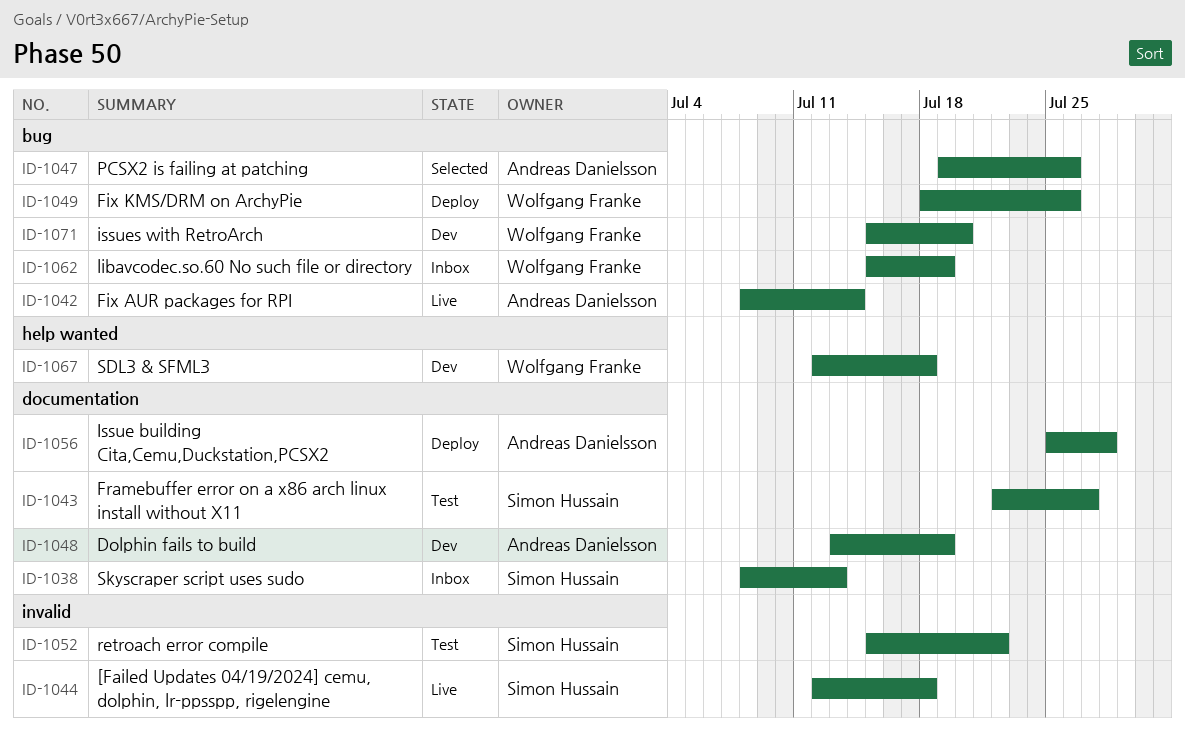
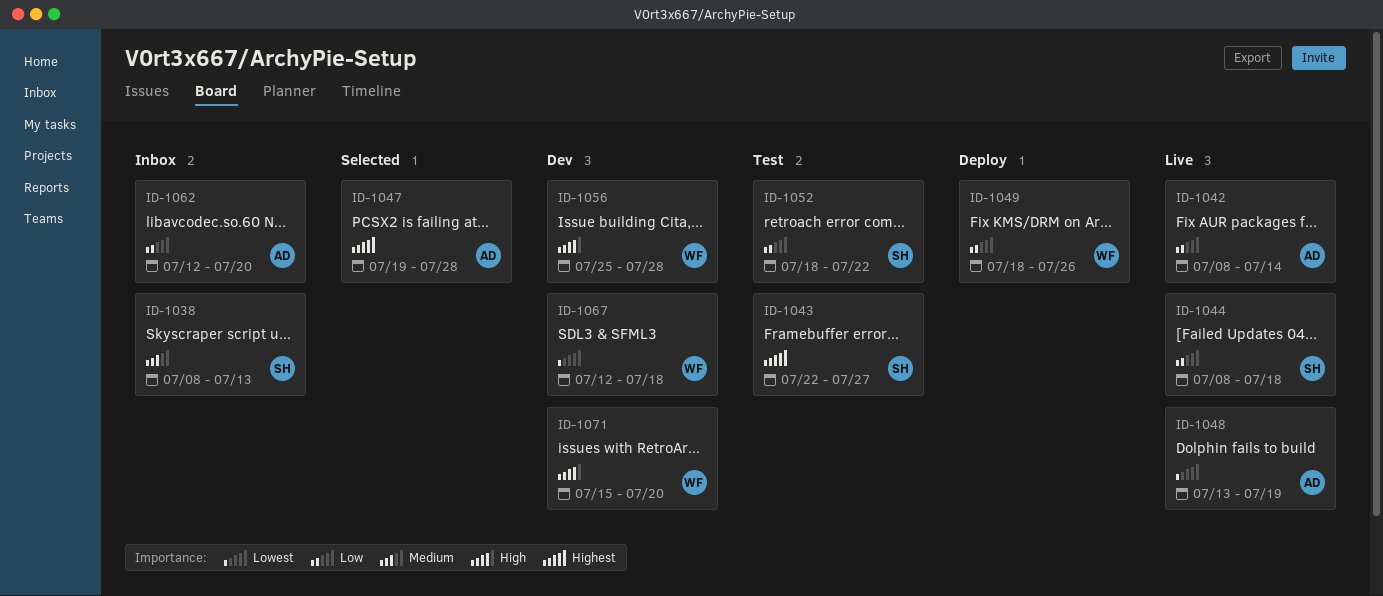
ID-1044, start: Jul 12 -> Jul 8
ID-1047, due: Jul 26 -> Jul 28
ID-1048, status: Dev -> Live
ID-1052, start: Jul 15 -> Jul 18
ID-1056, status: Deploy -> Dev
ID-1056, owner: Andreas Danielsson -> Wolfgang Franke
ID-1062, owner: Wolfgang Franke -> Andreas Danielsson
ID-1062, start: Jul 15 -> Jul 12
ID-1062, due: Jul 19 -> Jul 20

